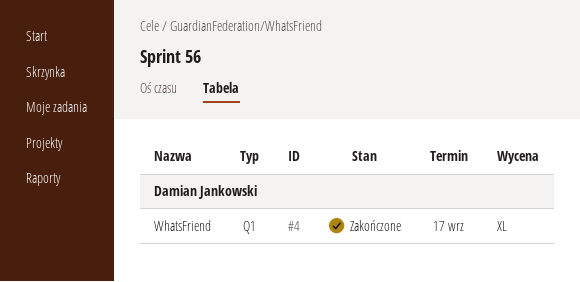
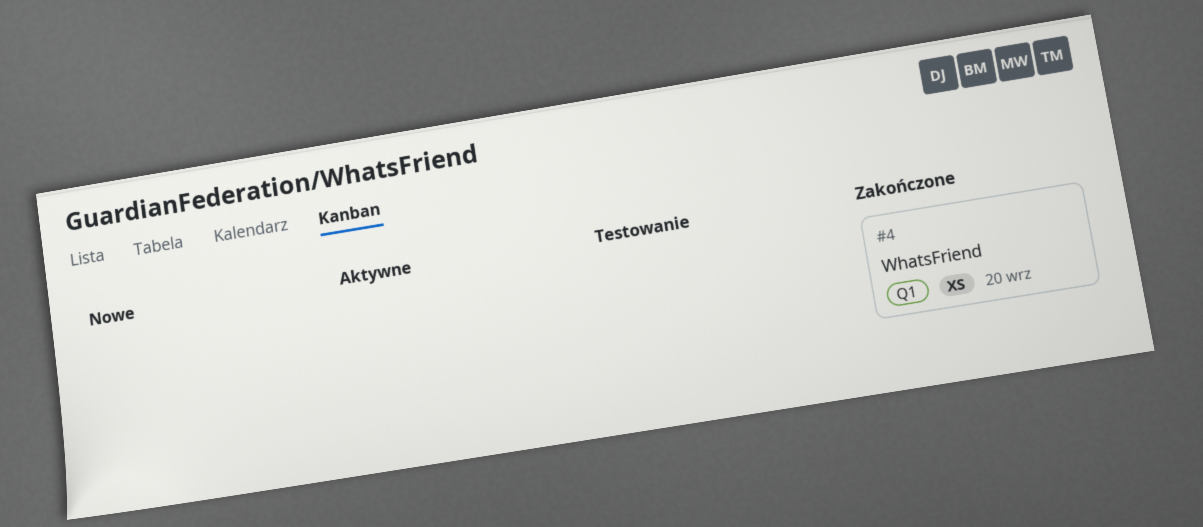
#4, estimate: XL -> XS
#4, due: Sep 17 -> Sep 20

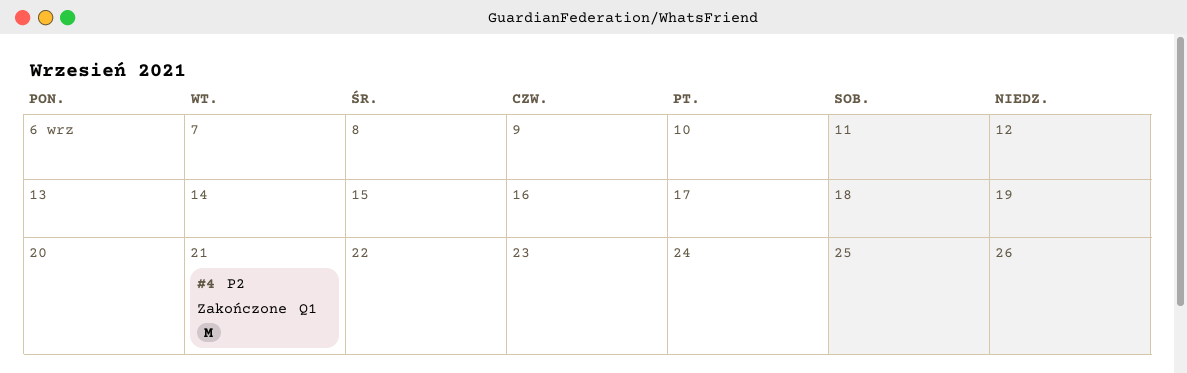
#4, estimate: XS -> M
#4, due: Sep 20 -> Sep 21

